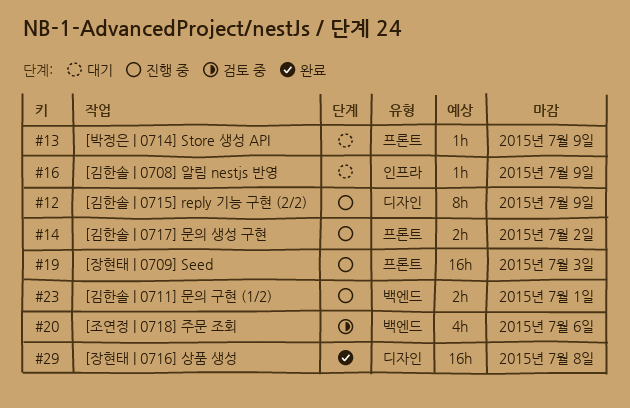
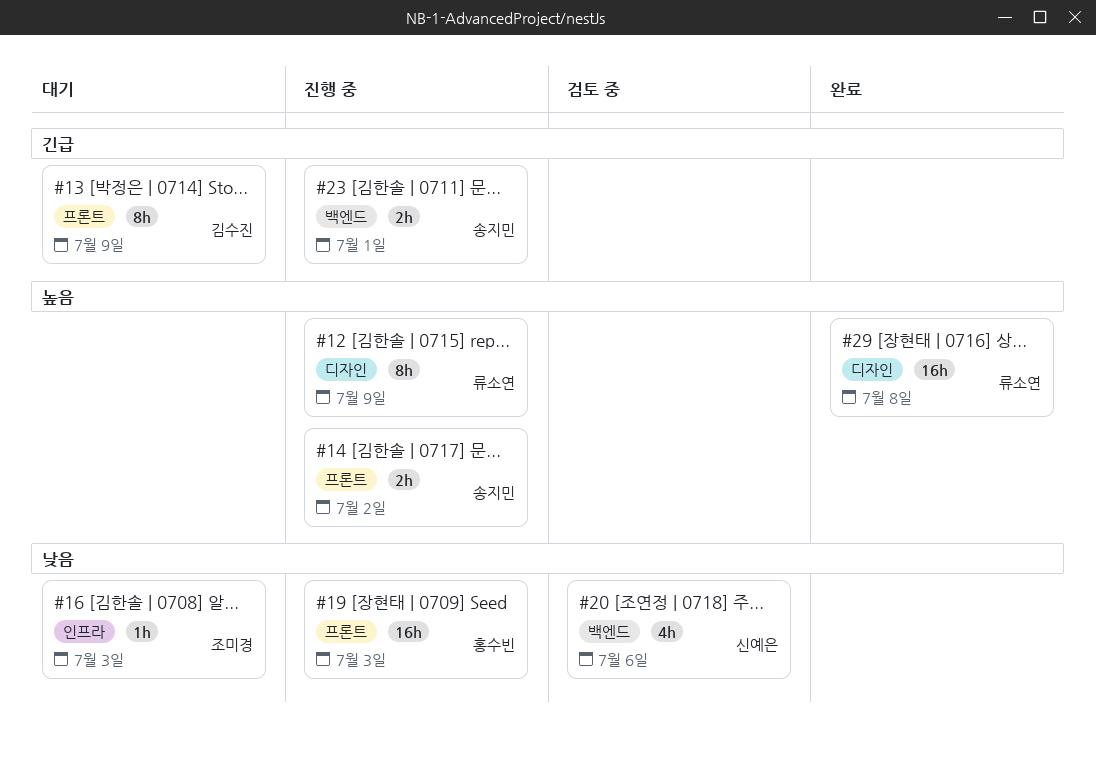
#13, estimate: 1h -> 8h
#16, due: Jul 9 -> Jul 3

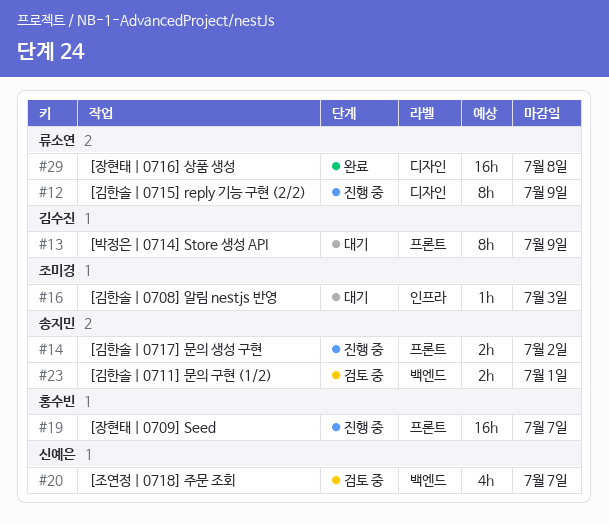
#19, due: Jul 3 -> Jul 7
#20, due: Jul 6 -> Jul 7
#23, status: 진행 중 -> 검토 중

